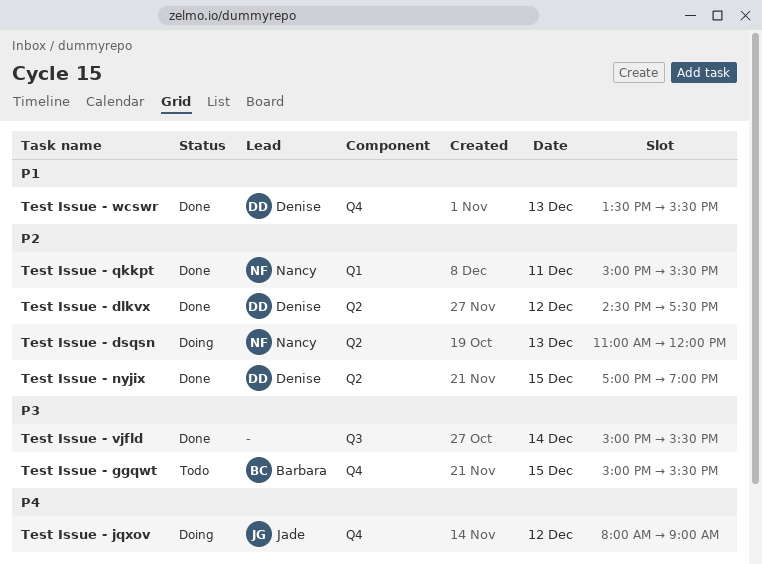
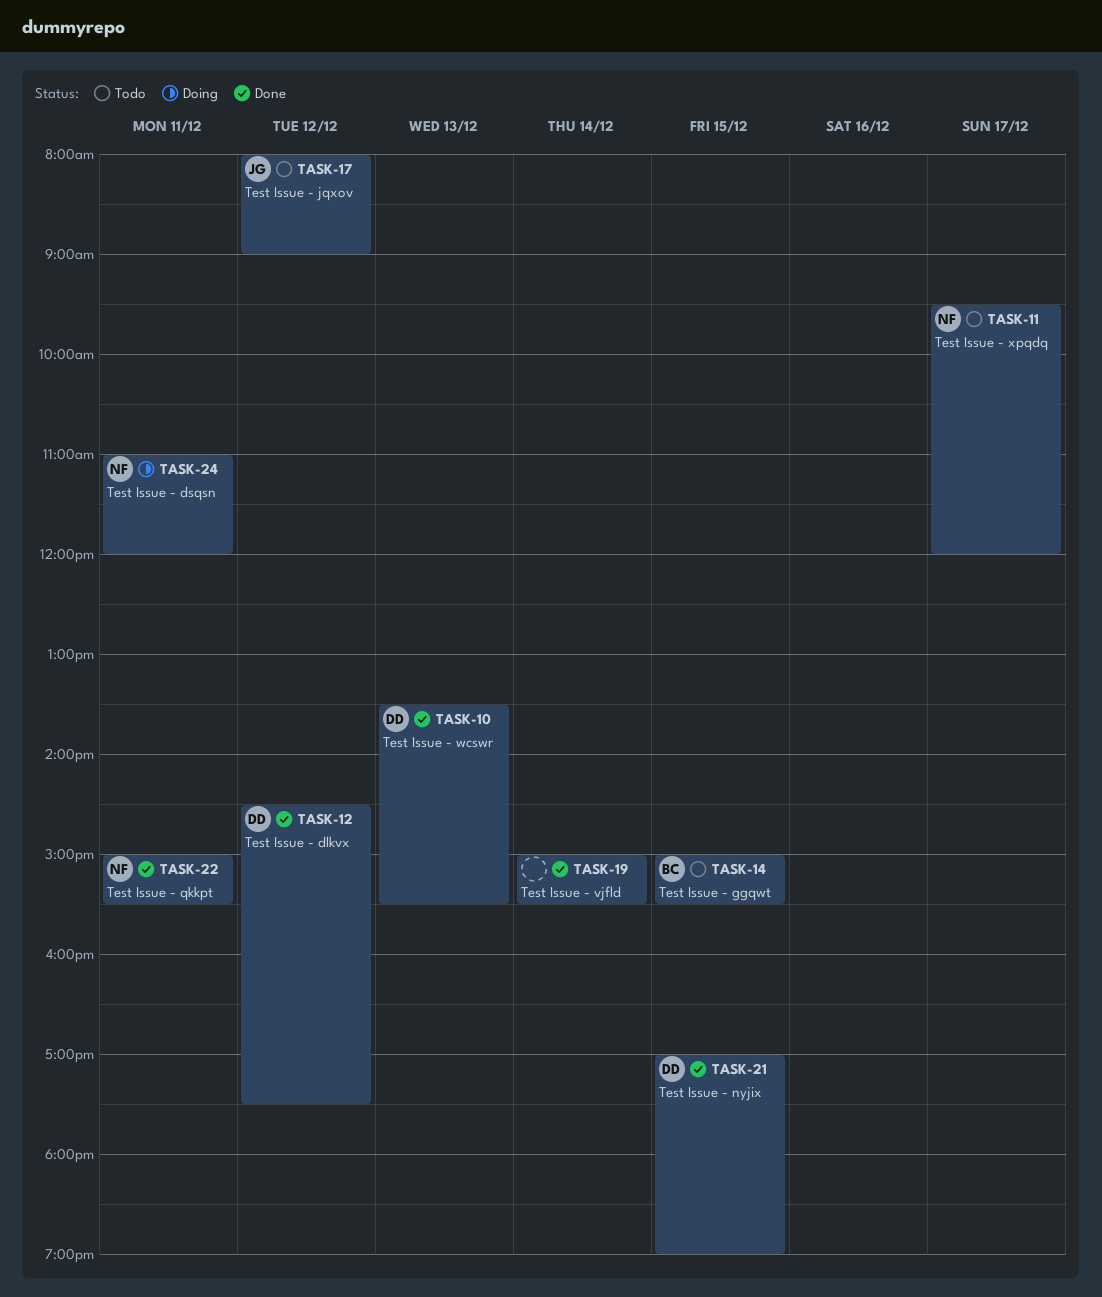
Test Issue - dsqsn, day: Dec 13 -> Dec 11
Test Issue - jqxov, status: Doing -> Todo
Test Issue - xpqdq: none -> present

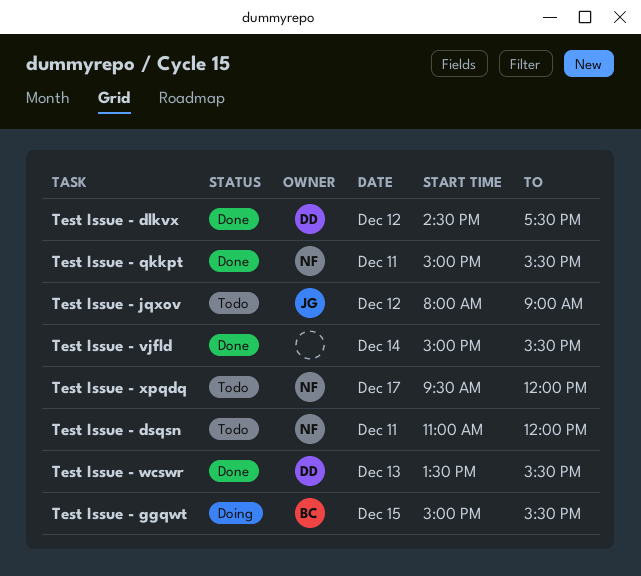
Test Issue - dsqsn, status: Doing -> Todo
Test Issue - ggqwt, status: Todo -> Doing
Test Issue - nyjix: present -> none

